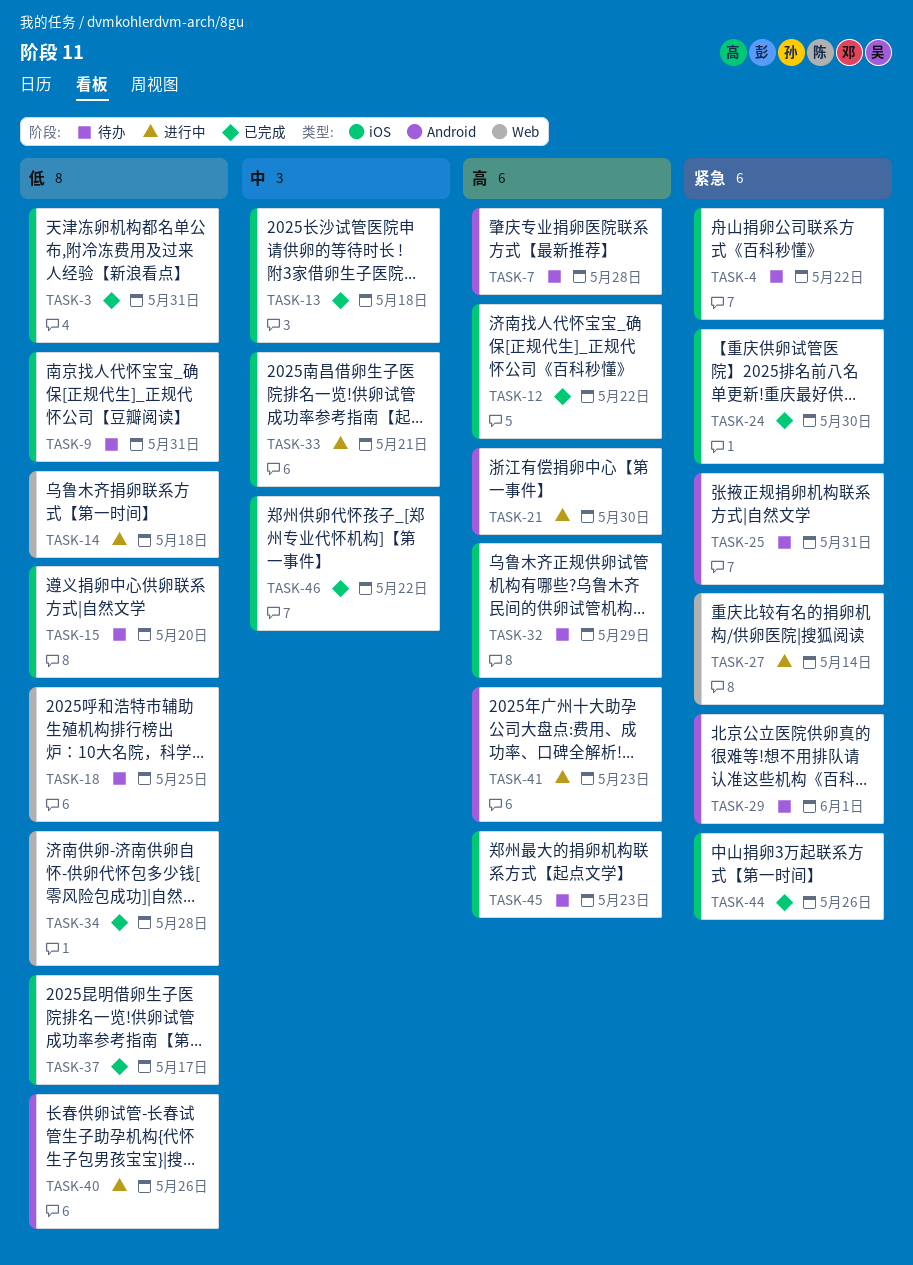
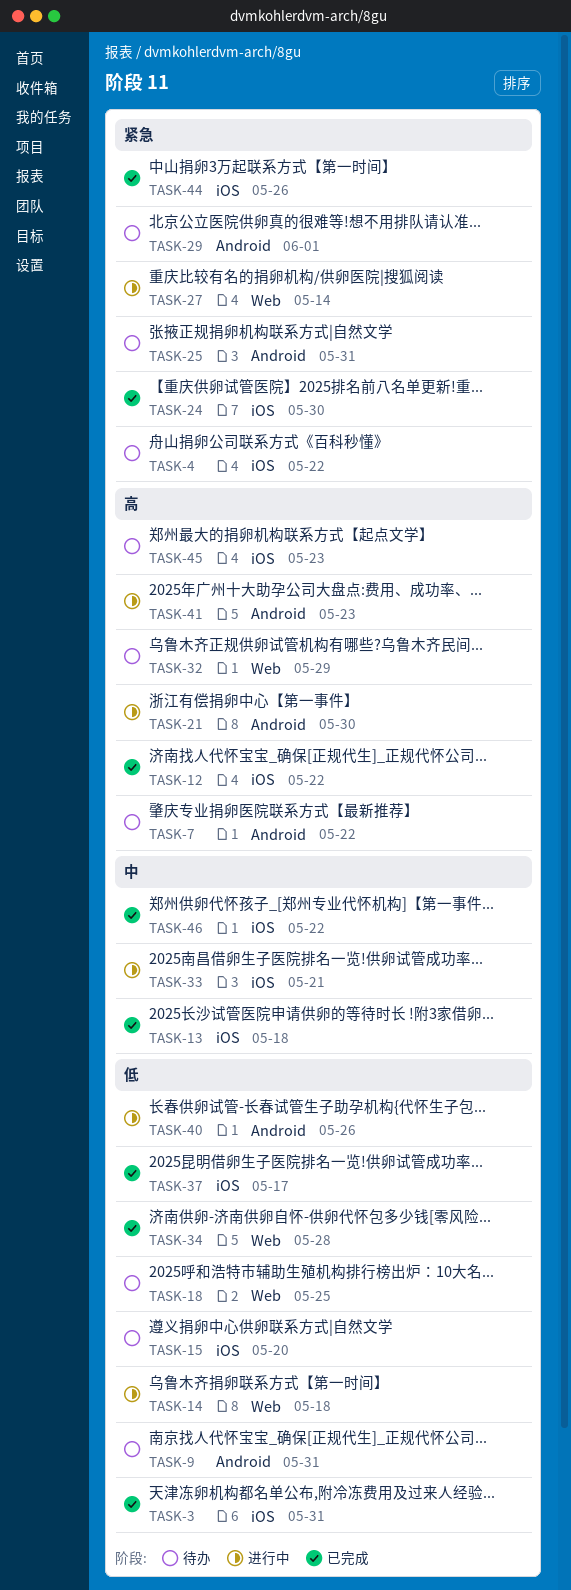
TASK-7, due: May 28 -> May 22
TASK-9, label: iOS -> Android
TASK-32, label: iOS -> Web

